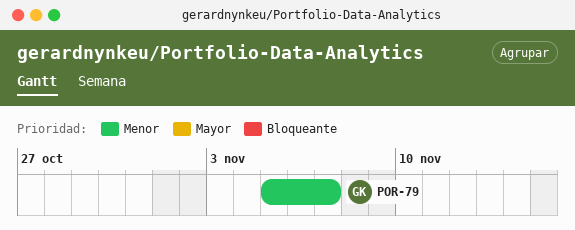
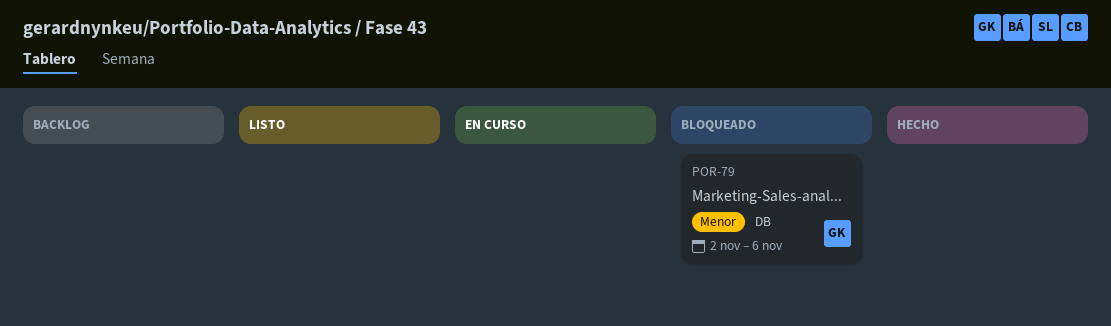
POR-79, start: Nov 5 -> Nov 2
POR-79, due: Nov 7 -> Nov 6

